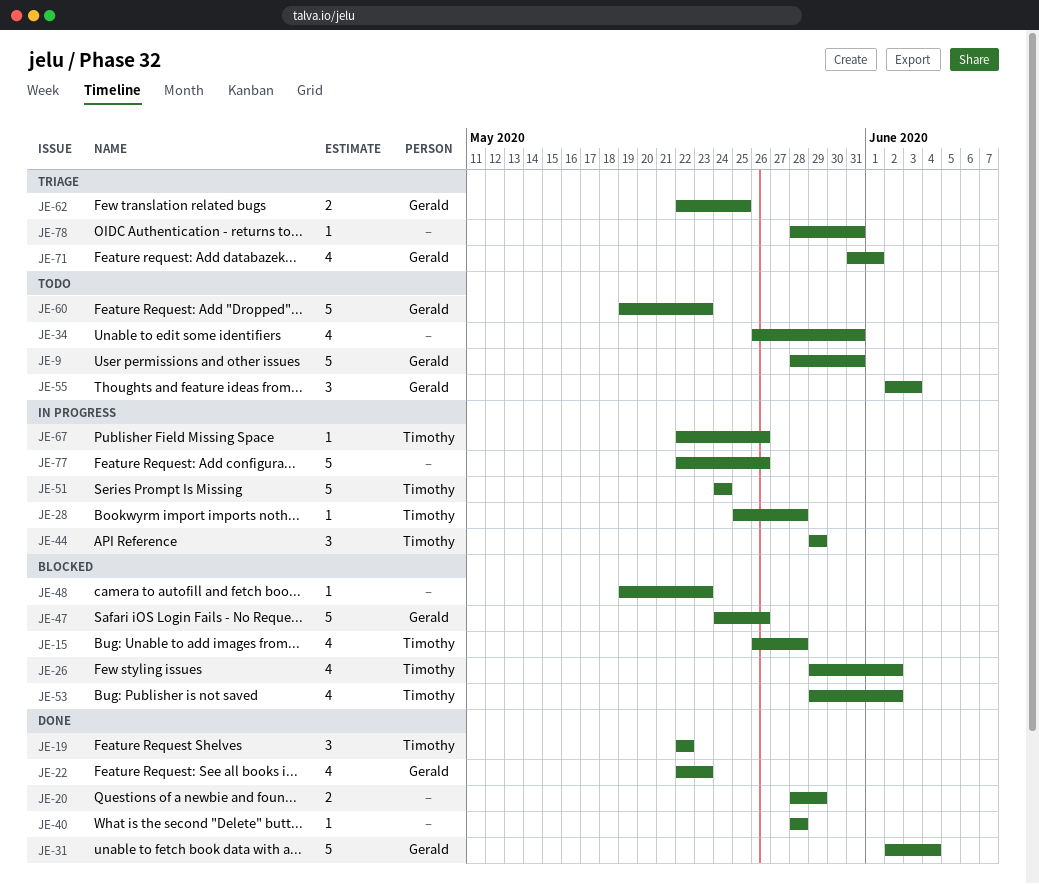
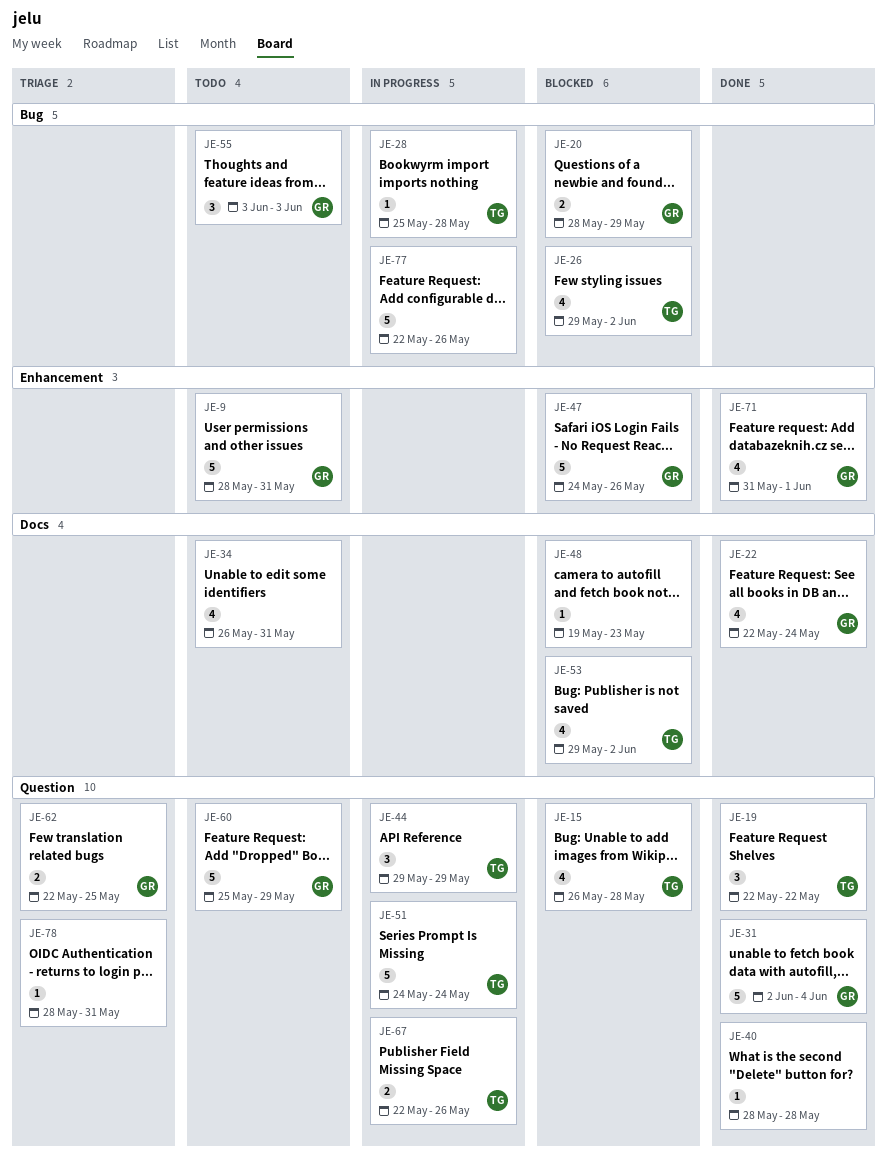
JE-20, status: Done -> Blocked
JE-20, owner: none -> Gerald
JE-22, due: May 23 -> May 24
JE-55, start: Jun 2 -> Jun 3
JE-60, start: May 19 -> May 25
JE-60, due: May 23 -> May 29
JE-67, estimate: 1 -> 2
JE-71, status: Triage -> Done

